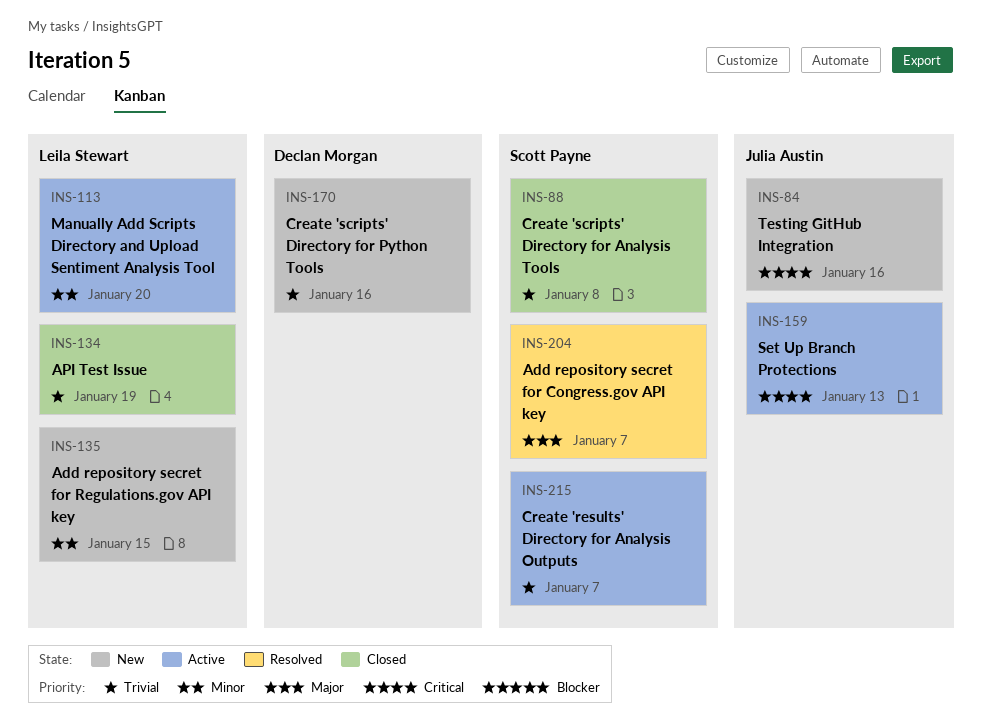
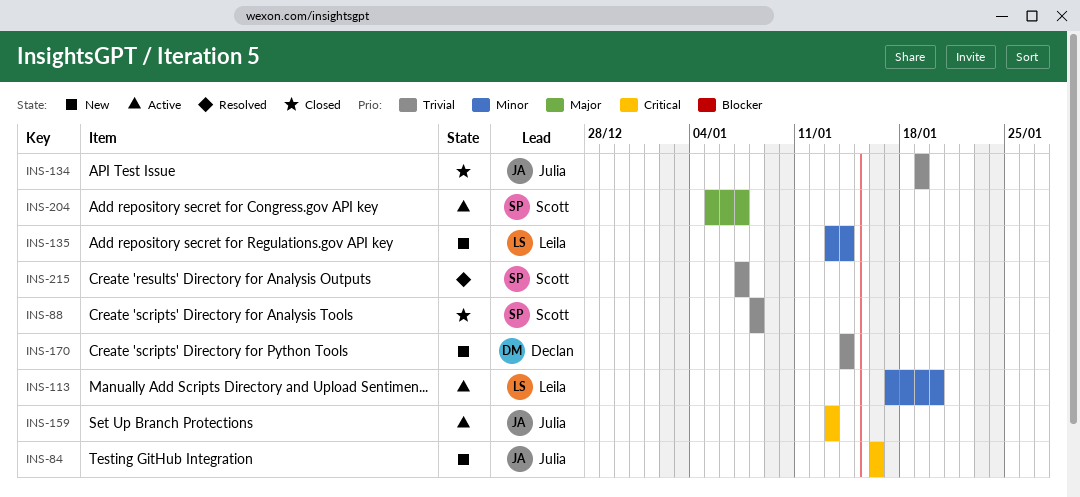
INS-134, owner: Leila Stewart -> Julia Austin
INS-135, due: Jan 15 -> Jan 14
INS-170, due: Jan 16 -> Jan 14
INS-204, status: Resolved -> Active
INS-215, status: Active -> Resolved

